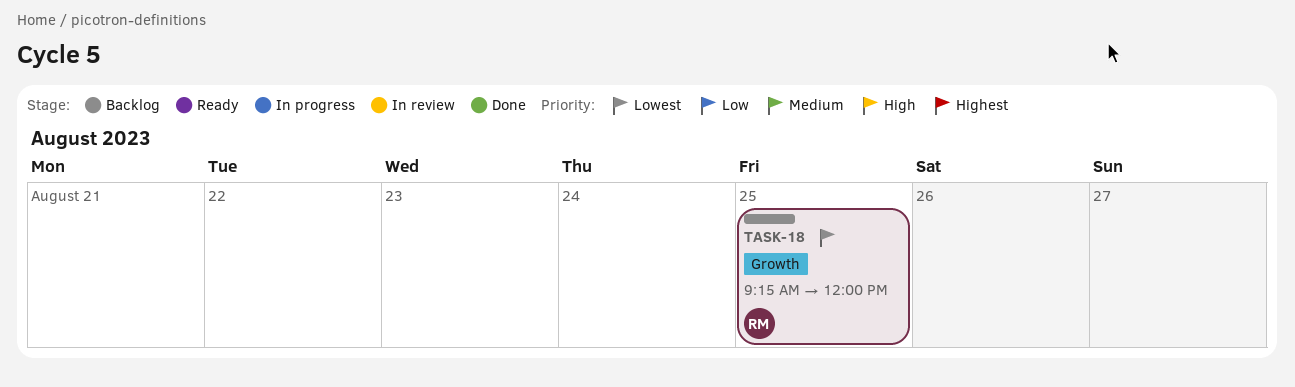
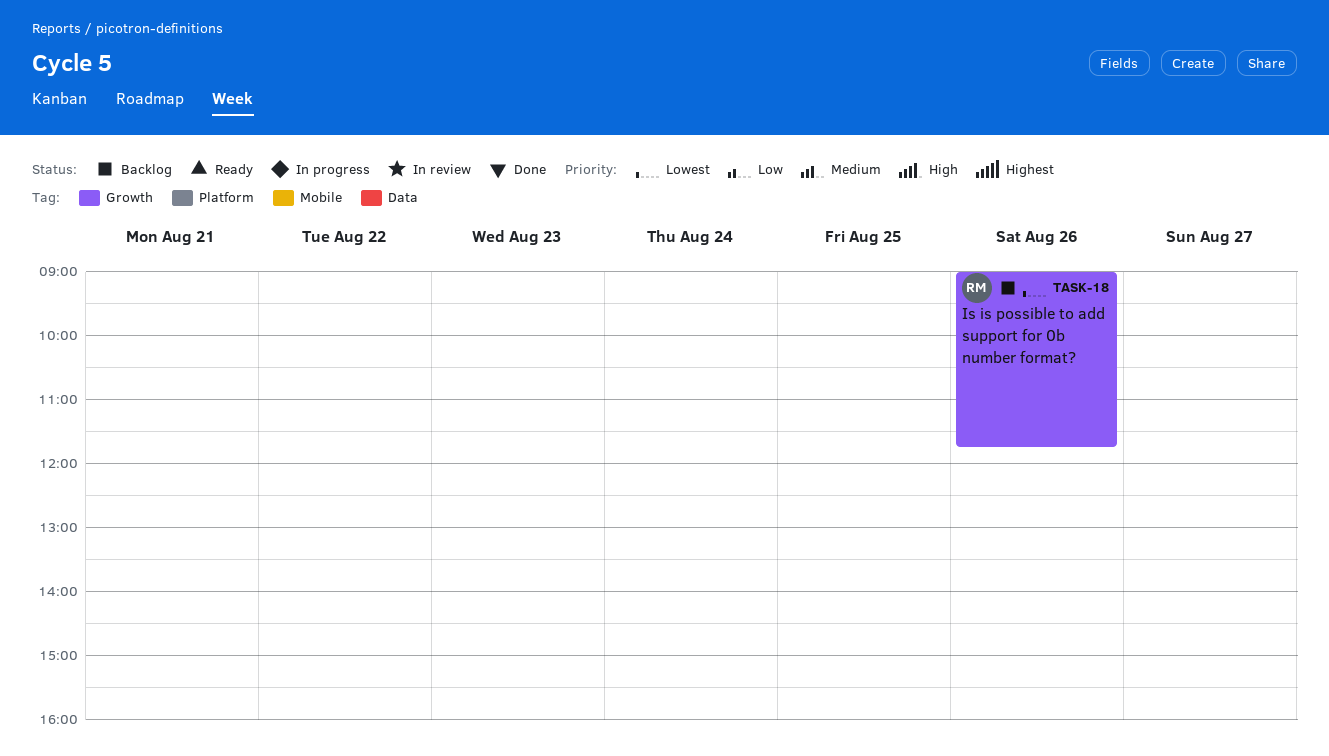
TASK-18, day: Aug 25 -> Aug 26
TASK-18, begins: 09:15 -> 09:00
TASK-18, ends: 12:00 -> 11:45

